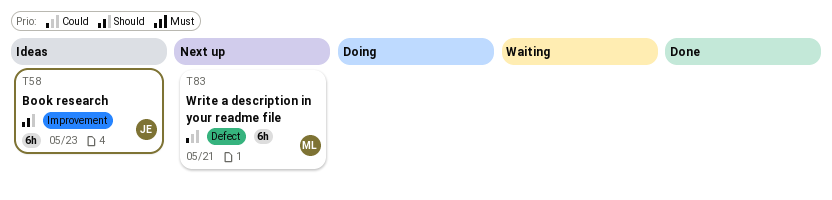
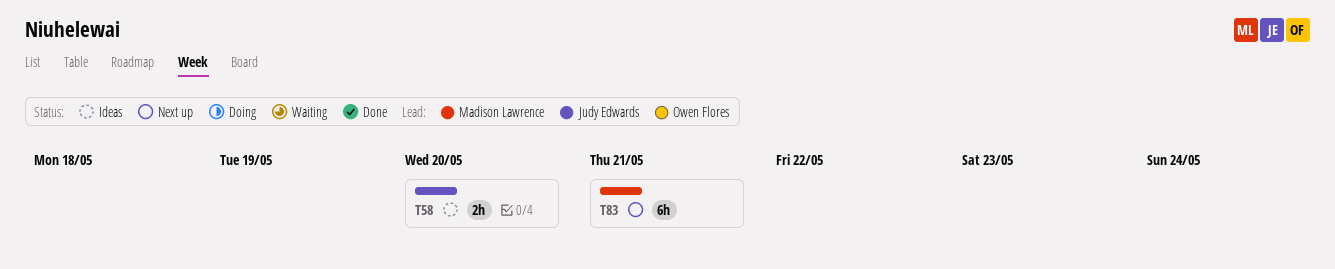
T58, estimate: 6h -> 2h
T58, due: May 23 -> May 20

